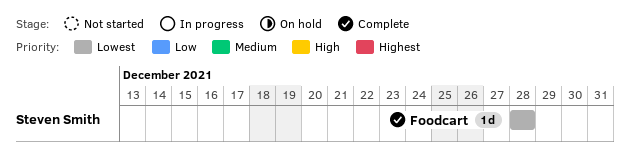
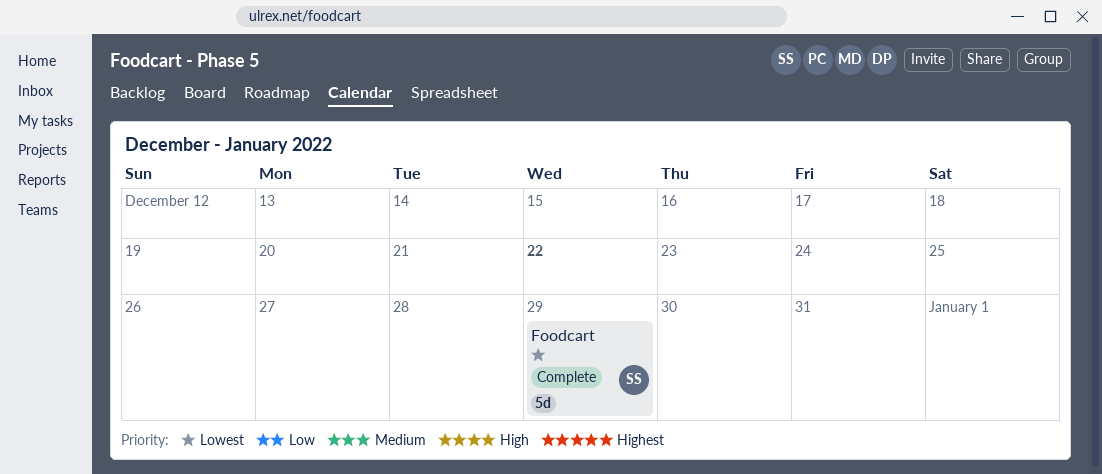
Foodcart, estimate: 1d -> 5d
Foodcart, due: Dec 28 -> Dec 29

